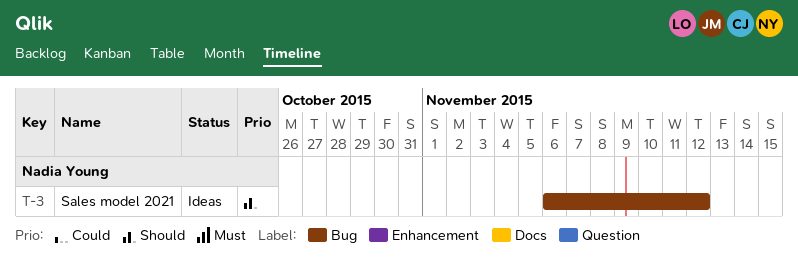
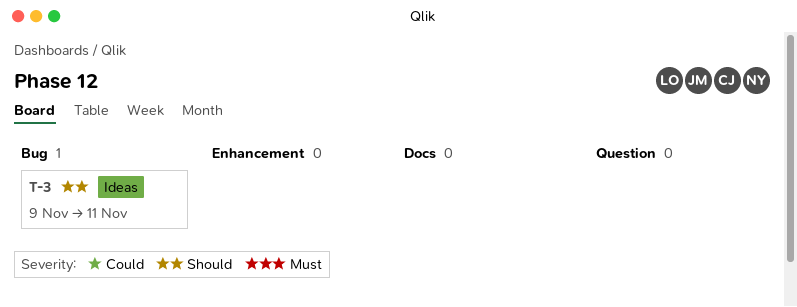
T-3, start: Nov 6 -> Nov 9
T-3, due: Nov 12 -> Nov 11

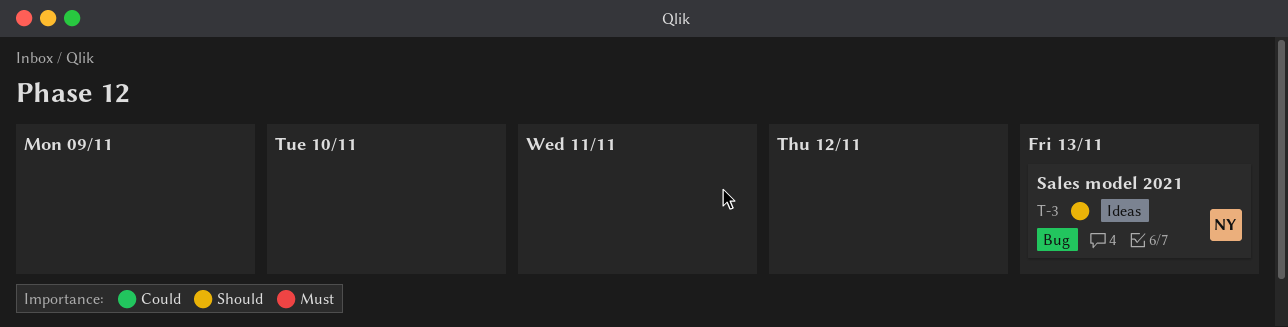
T-3, due: Nov 11 -> Nov 13

